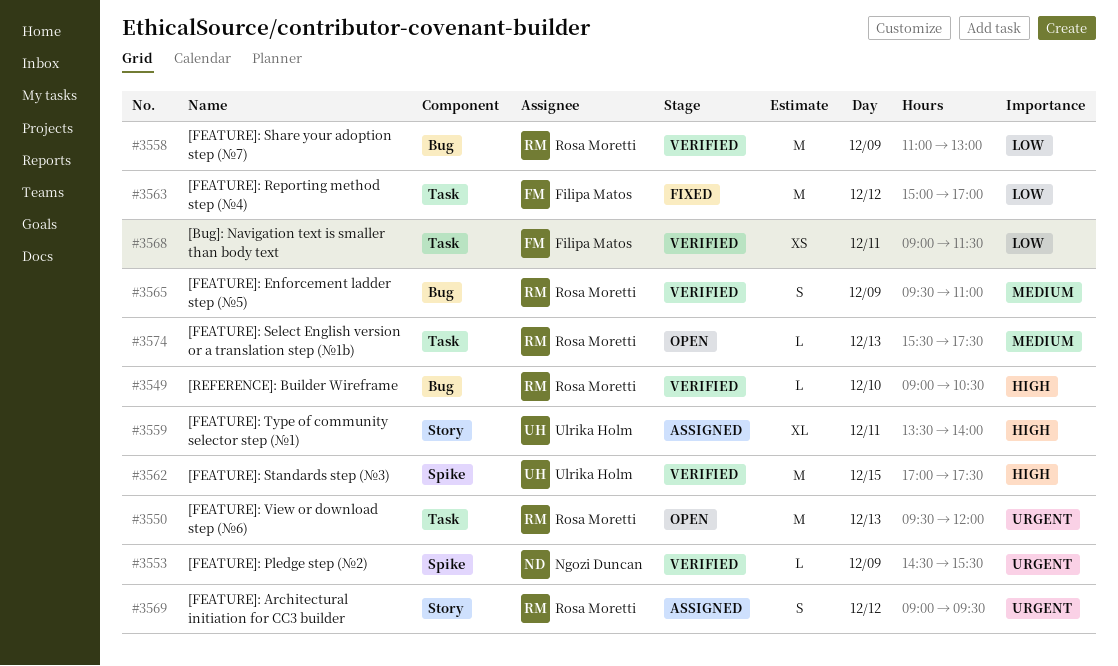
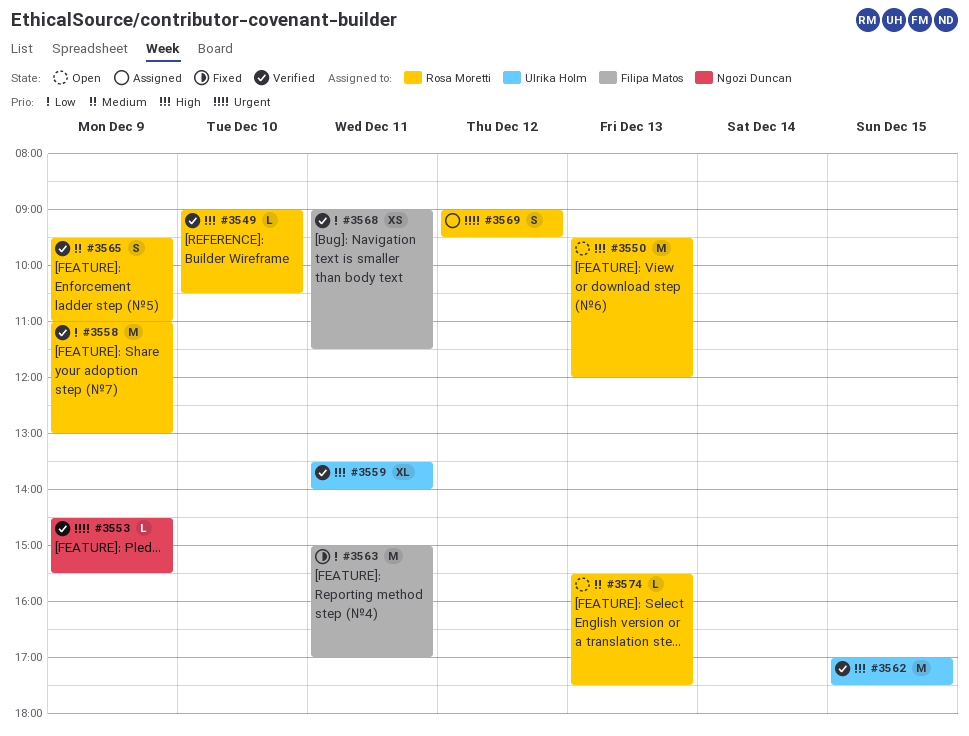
#3550, priority: Urgent -> High
#3559, status: Assigned -> Verified
#3563, day: Dec 12 -> Dec 11

